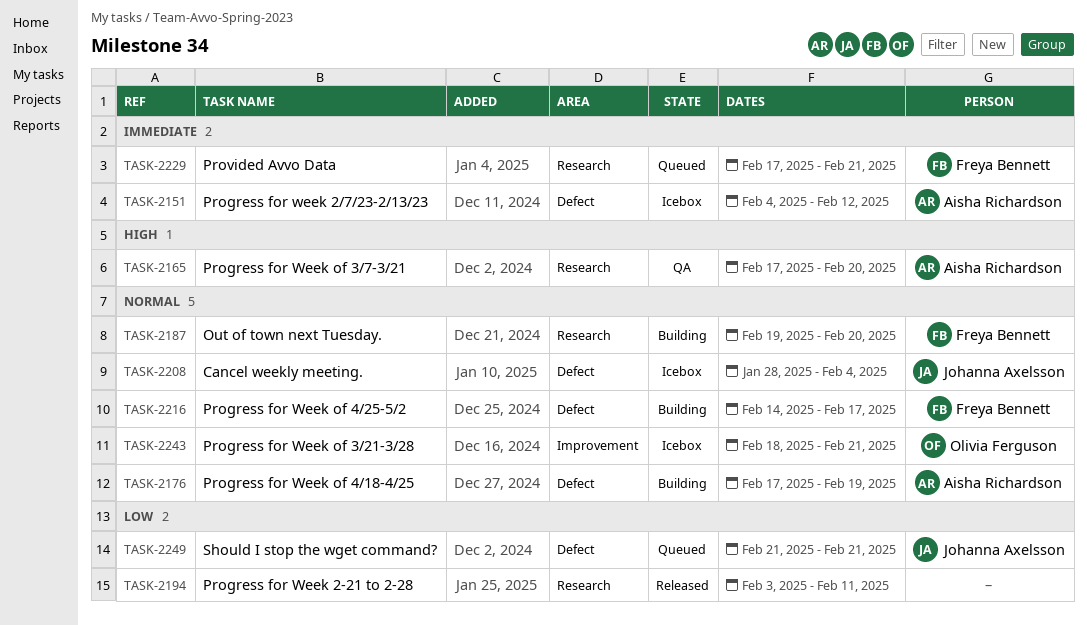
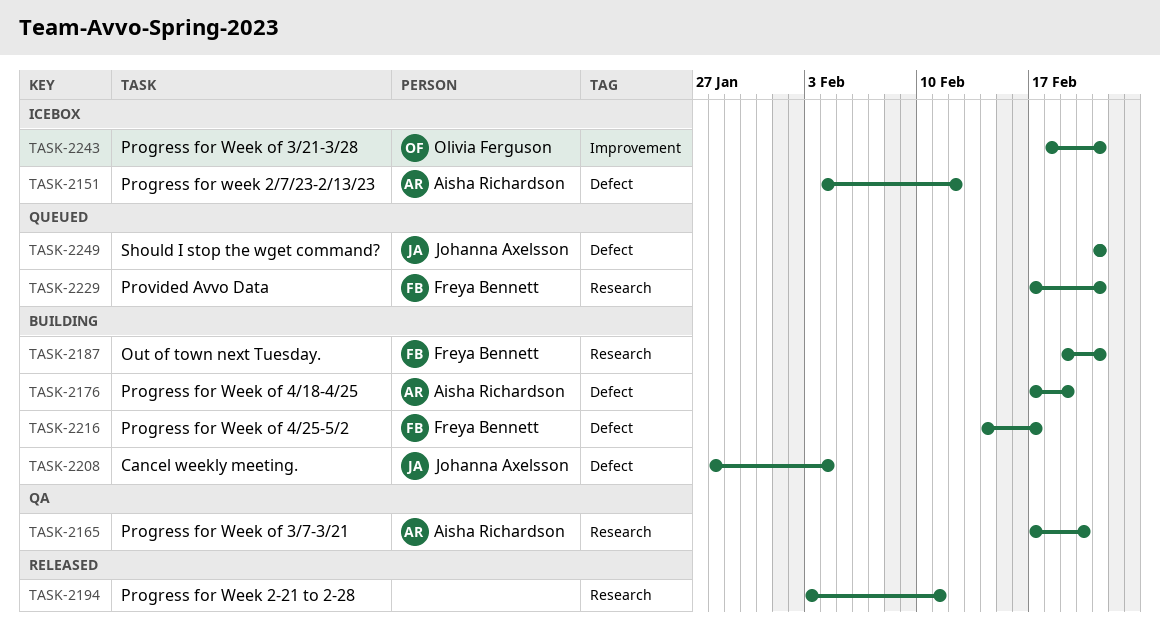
TASK-2187, due: Feb 20 -> Feb 21
TASK-2208, status: Icebox -> Building

